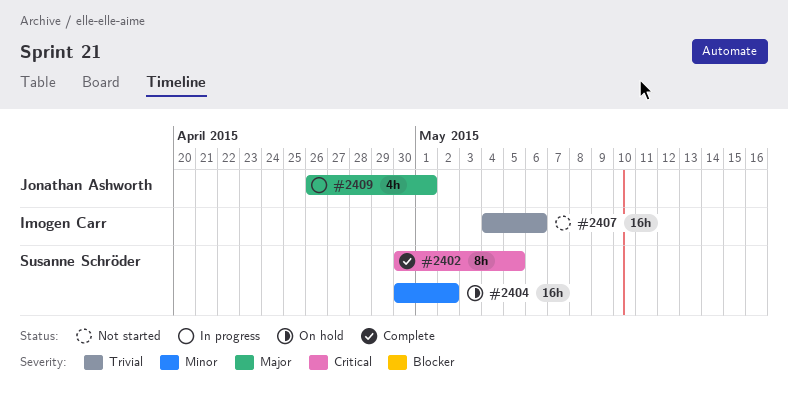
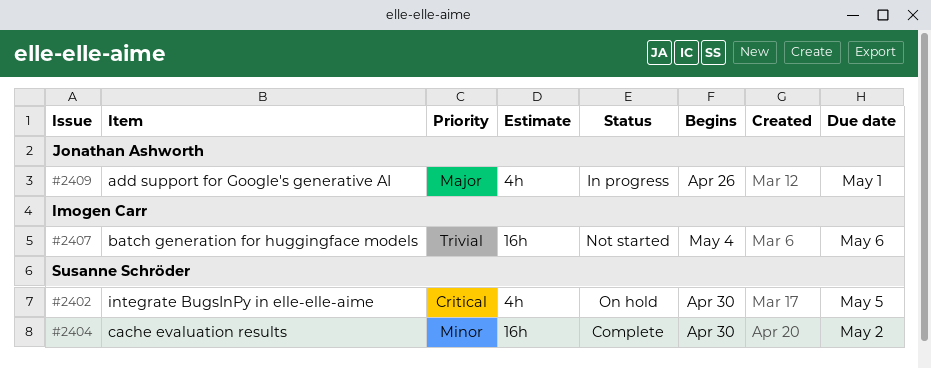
#2402, status: Complete -> On hold
#2402, estimate: 8h -> 4h
#2404, status: On hold -> Complete

